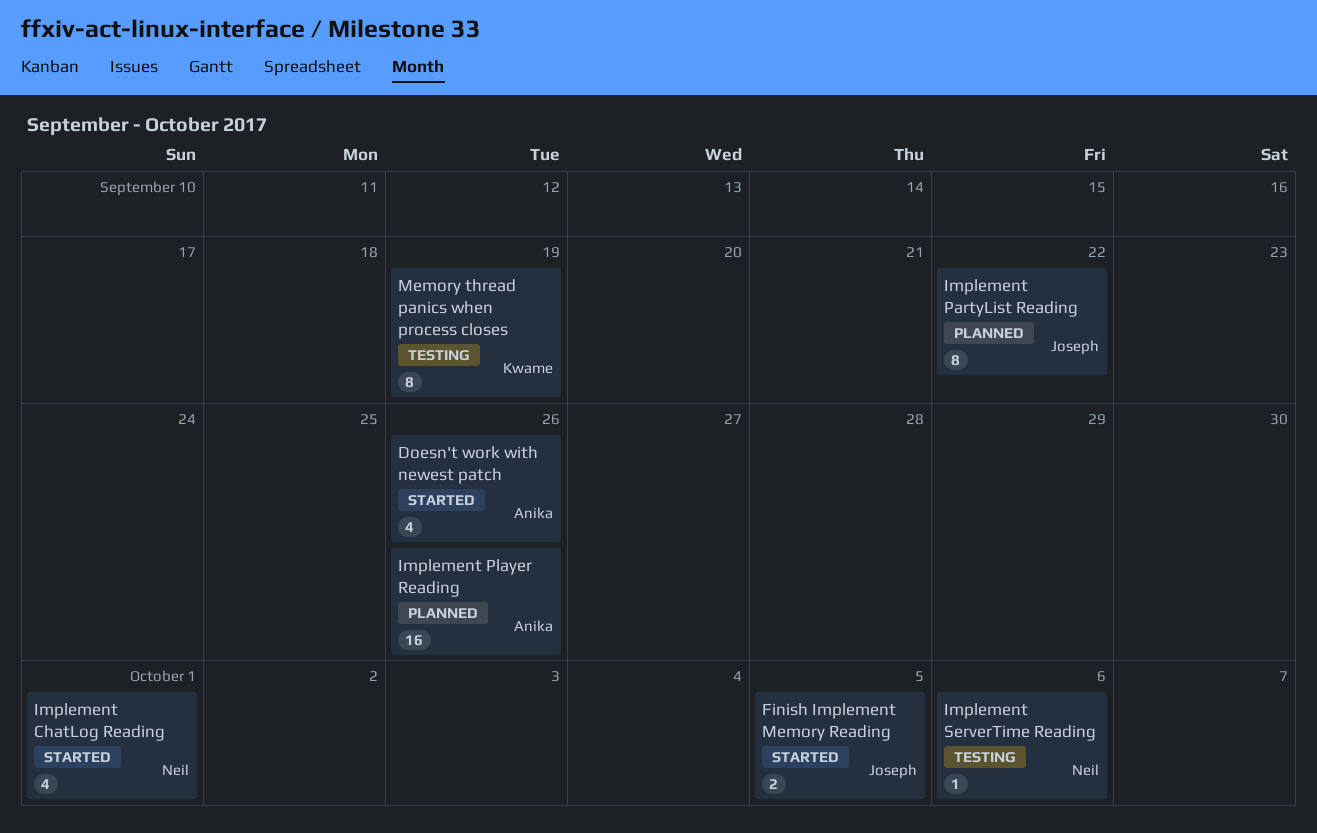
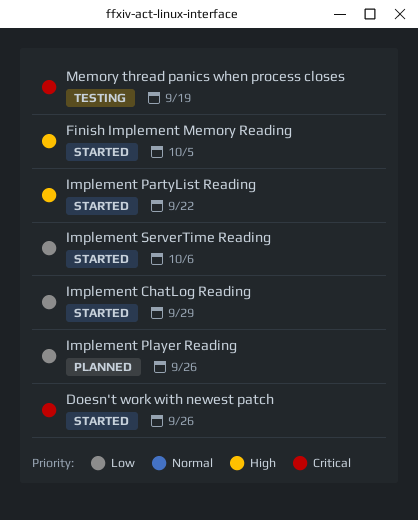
Implement ChatLog Reading, due: Oct 1 -> Sep 29
Implement PartyList Reading, status: Planned -> Started
Implement ServerTime Reading, status: Testing -> Started

